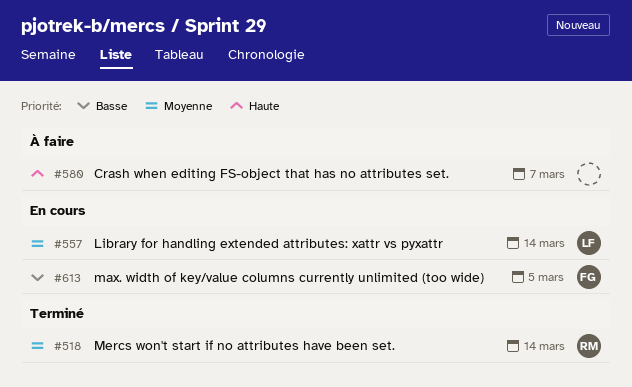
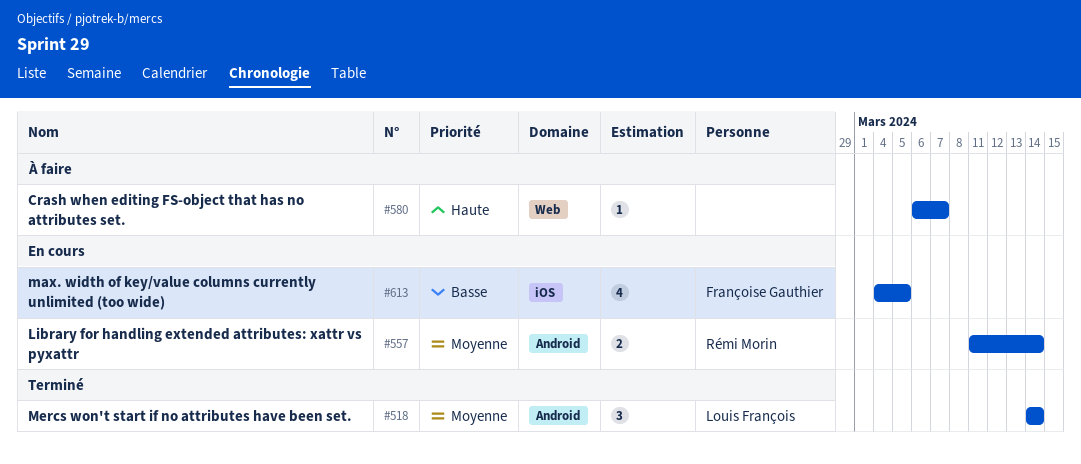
#518, owner: Rémi Morin -> Louis François
#557, owner: Louis François -> Rémi Morin

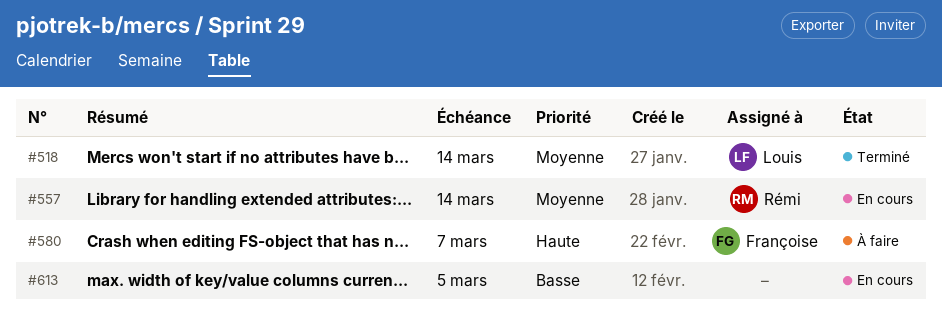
#580, owner: none -> Françoise Gauthier
#613, owner: Françoise Gauthier -> none

